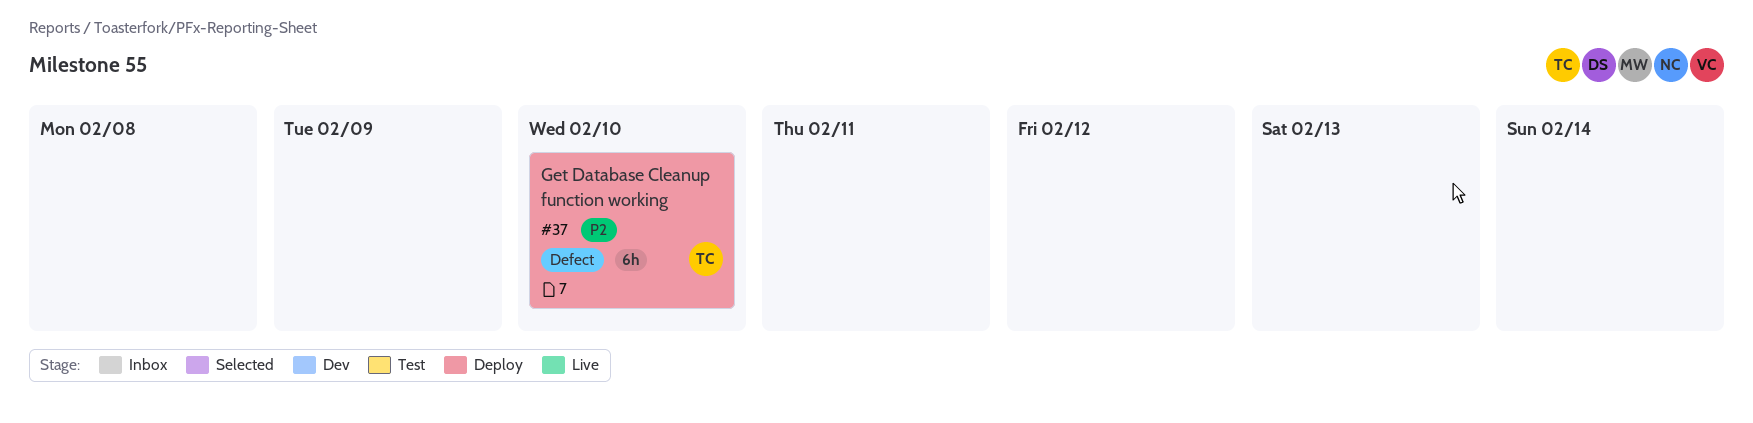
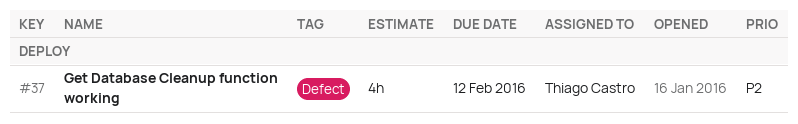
#37, estimate: 6h -> 4h
#37, due: Feb 10 -> Feb 12

